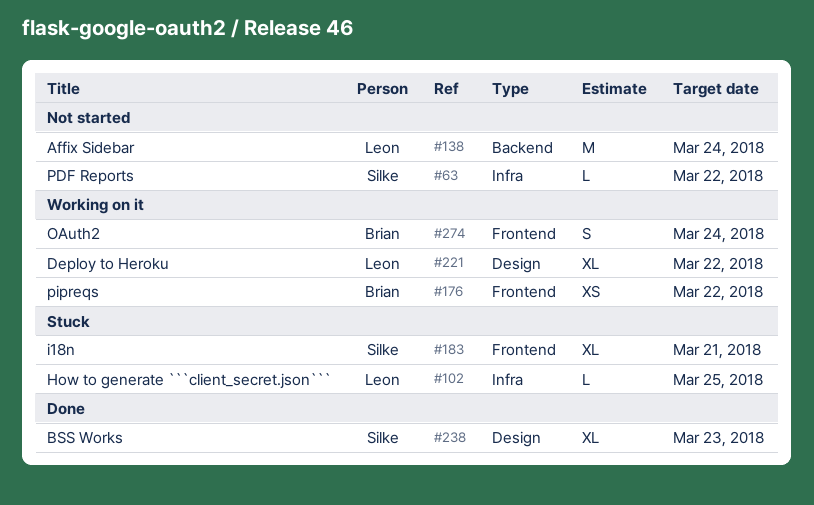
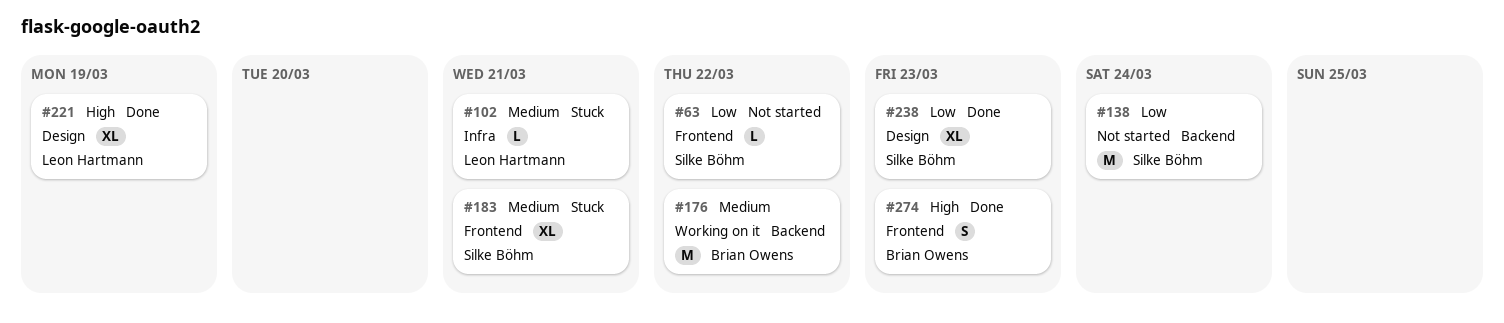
#63, label: Infra -> Frontend
#102, due: Mar 25 -> Mar 21
#138, owner: Leon Hartmann -> Silke Böhm
#176, label: Frontend -> Backend
#176, estimate: XS -> M
#221, status: Working on it -> Done
#221, due: Mar 22 -> Mar 19
#274, status: Working on it -> Done
#274, due: Mar 24 -> Mar 23

